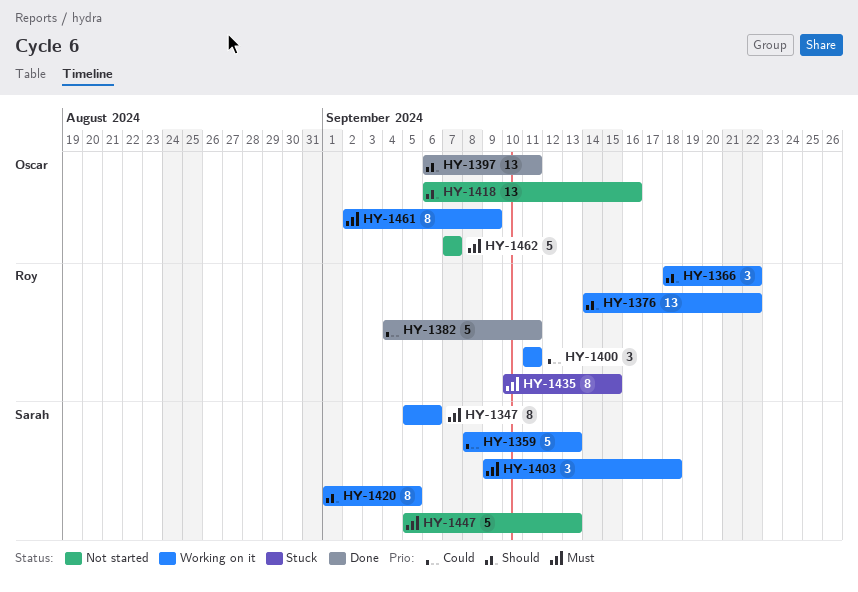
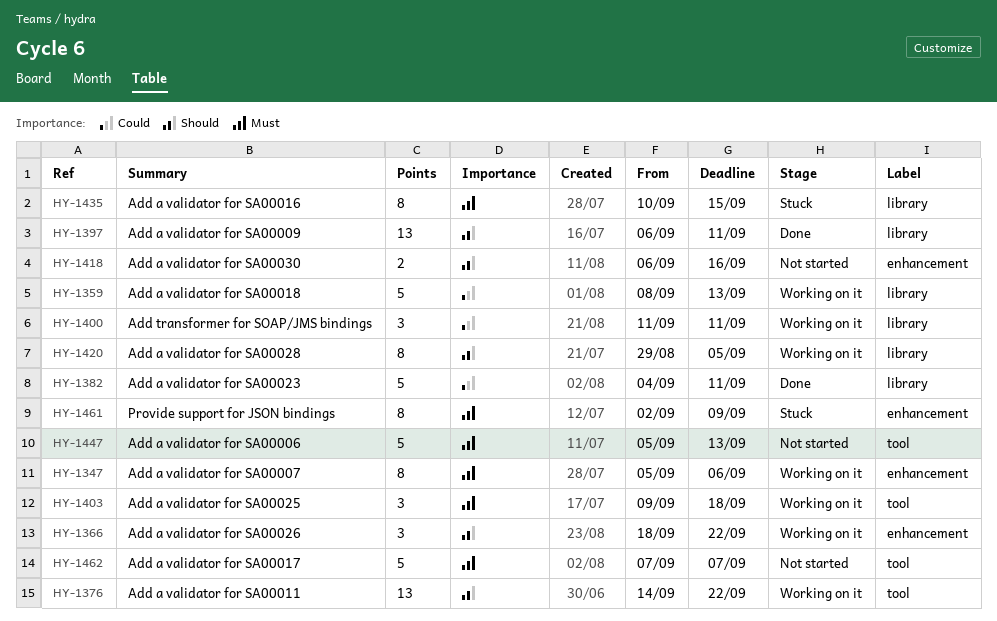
HY-1418, estimate: 13 -> 2
HY-1420, start: Sep 1 -> Aug 29
HY-1461, status: Working on it -> Stuck

